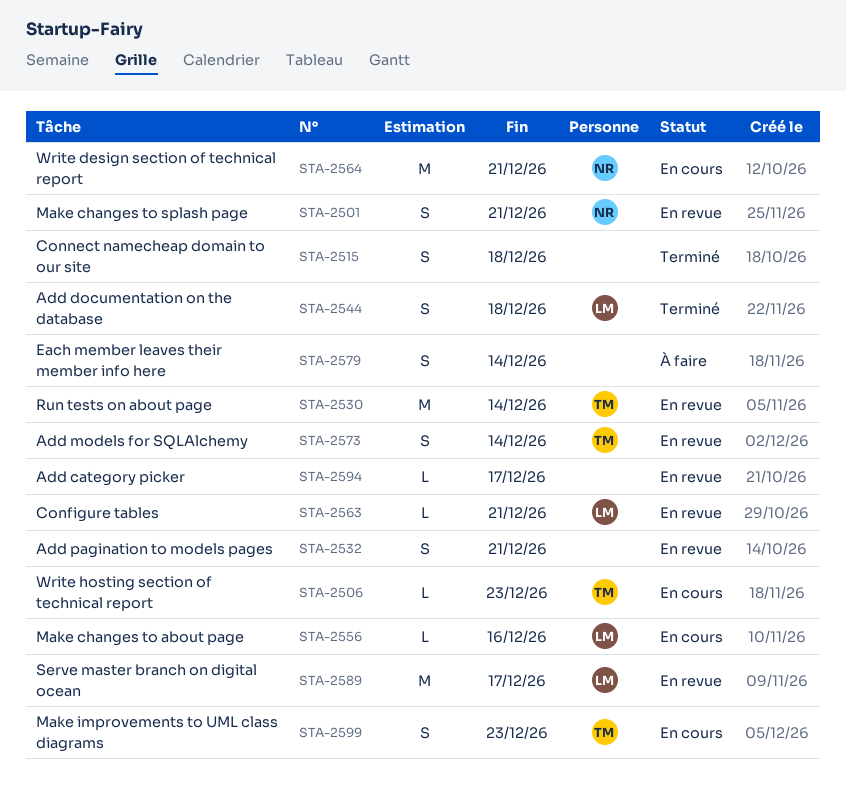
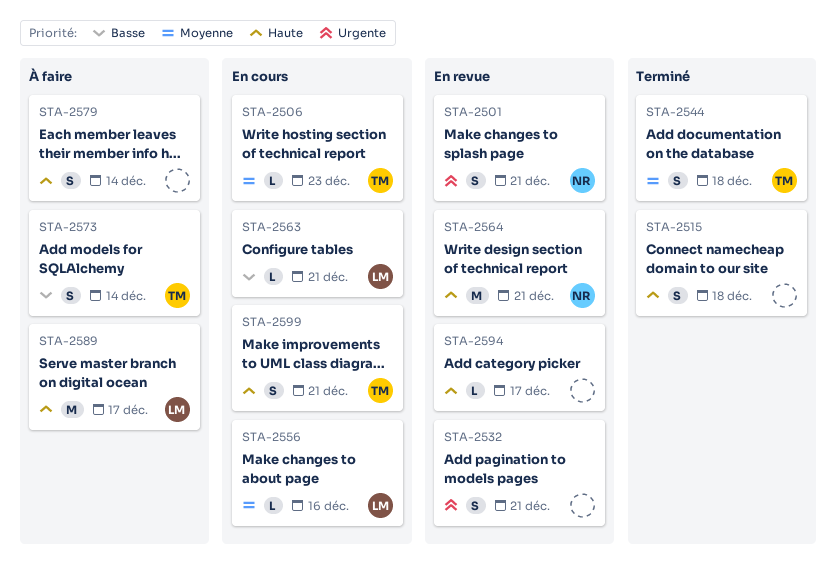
STA-2530: present -> none
STA-2544, owner: LM -> TM
STA-2563, status: En revue -> En cours
STA-2564, status: En cours -> En revue
STA-2573, status: En revue -> À faire
STA-2589, status: En revue -> À faire
STA-2599, due: Dec 23 -> Dec 21

